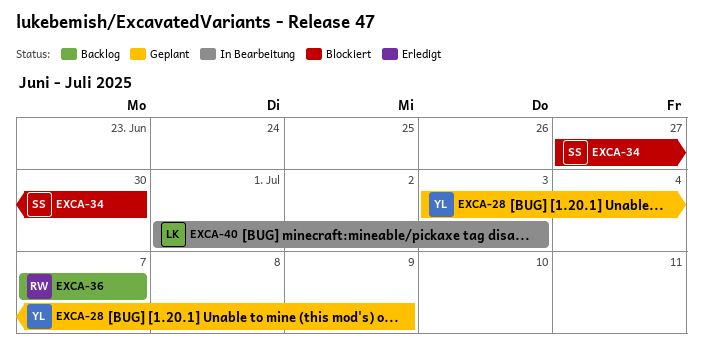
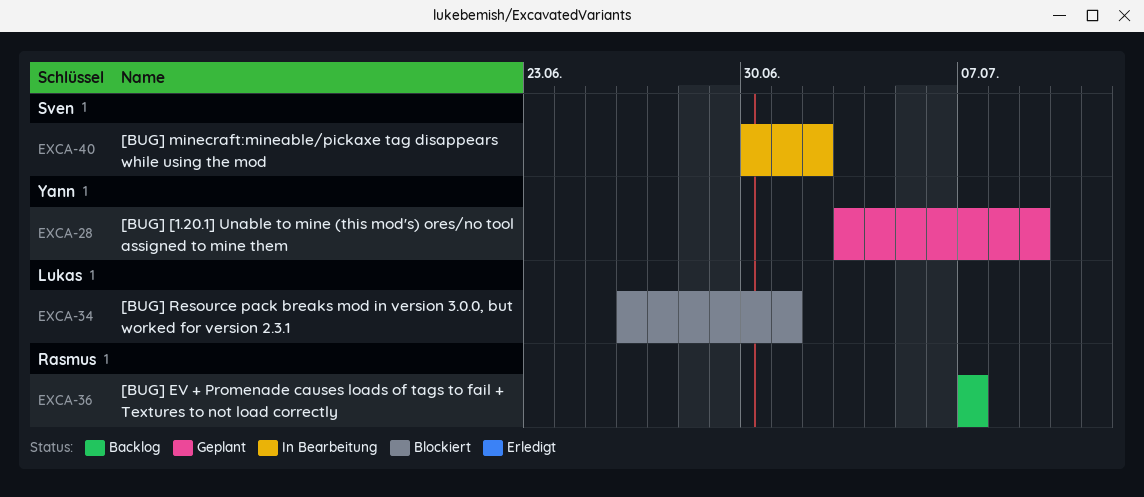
EXCA-34, owner: Sven -> Lukas
EXCA-34, start: Jun 27 -> Jun 26
EXCA-34, due: Jun 30 -> Jul 1
EXCA-40, owner: Lukas -> Sven
EXCA-40, start: Jul 1 -> Jun 30
EXCA-40, due: Jul 3 -> Jul 2

